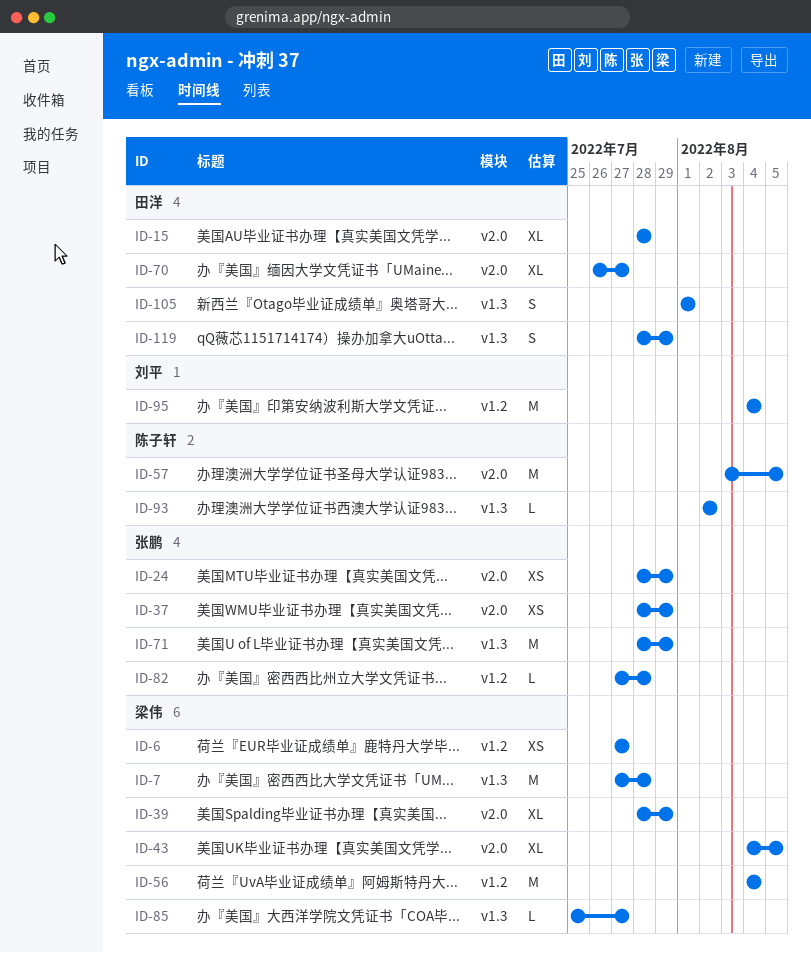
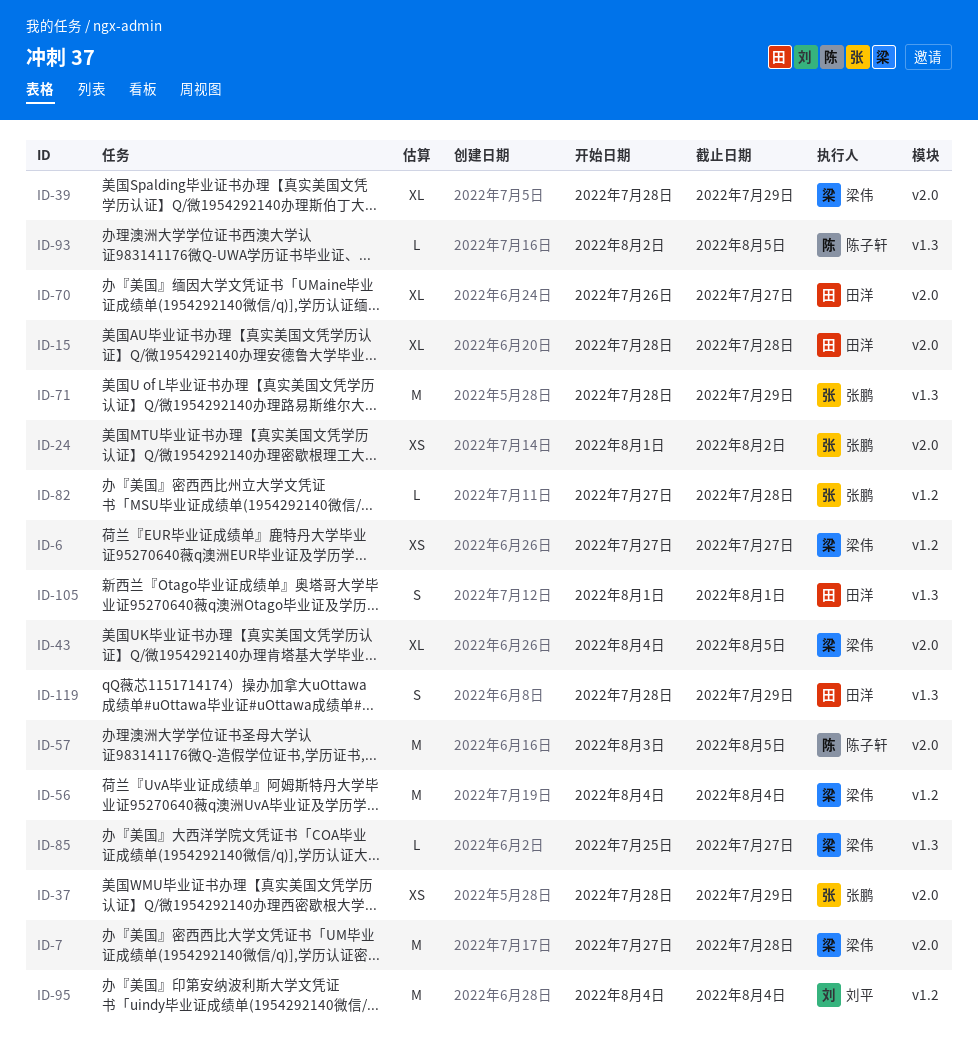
ID-7, label: v1.3 -> v2.0
ID-24, start: Jul 28 -> Aug 1
ID-24, due: Jul 29 -> Aug 2
ID-93, due: Aug 2 -> Aug 5

